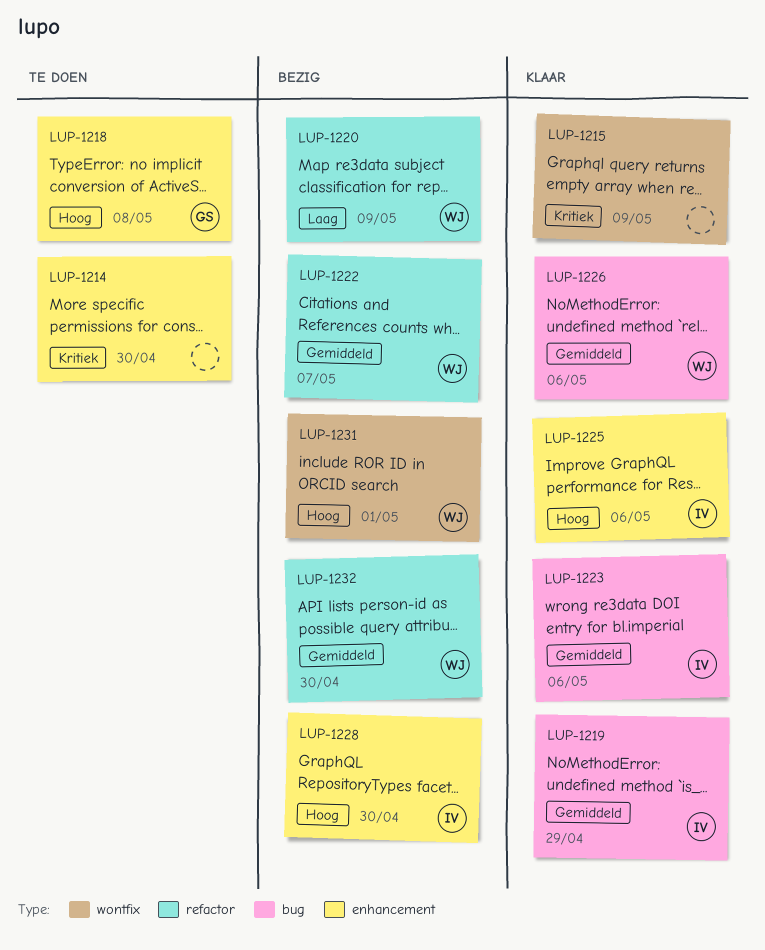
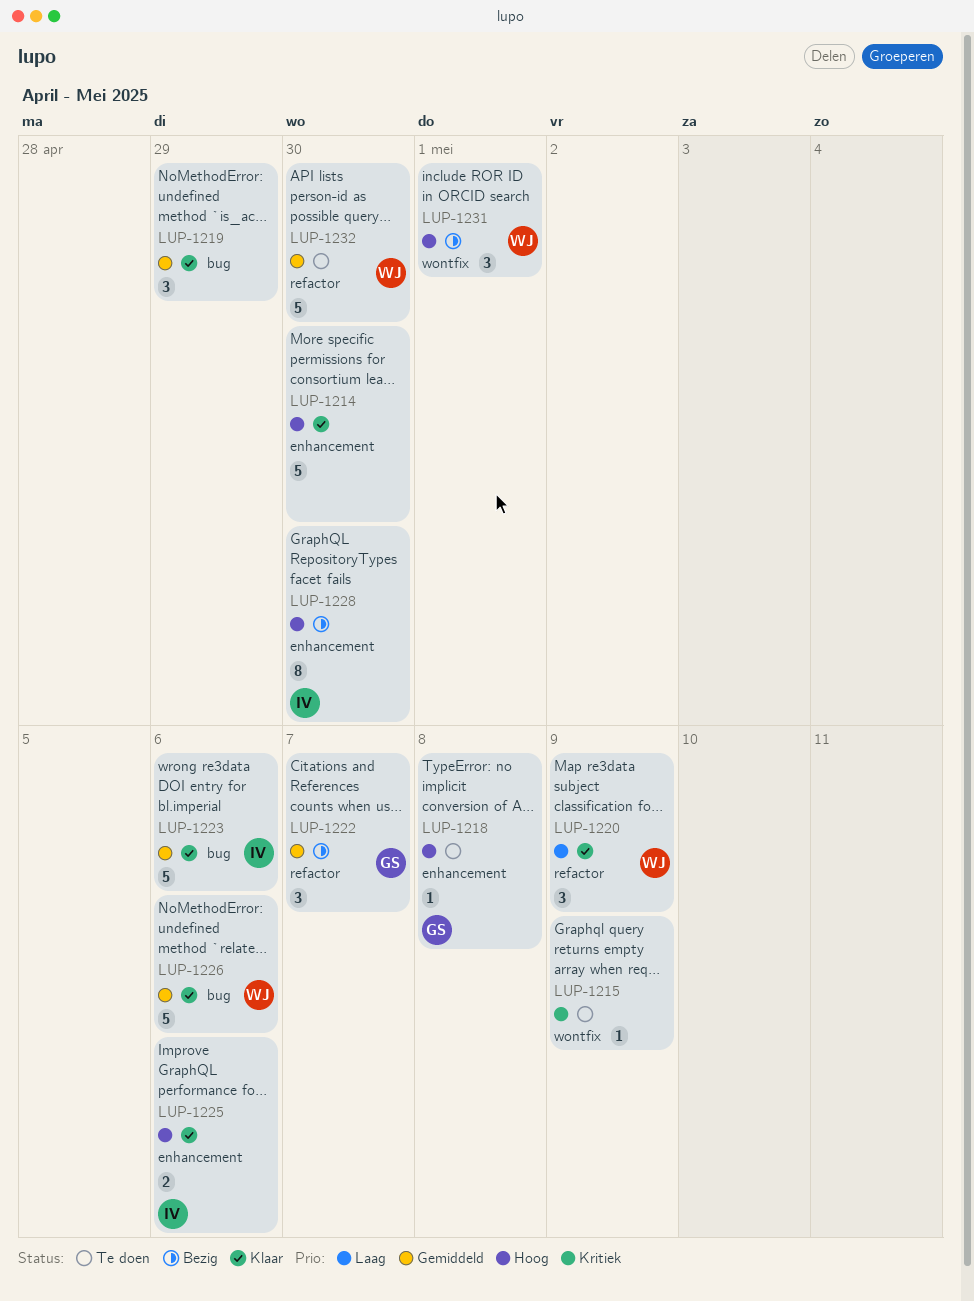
LUP-1214, status: Te doen -> Klaar
LUP-1214, priority: Kritiek -> Hoog
LUP-1215, status: Klaar -> Te doen
LUP-1219, owner: IV -> none
LUP-1220, status: Bezig -> Klaar
LUP-1222, owner: WJ -> GS
LUP-1232, status: Bezig -> Te doen

